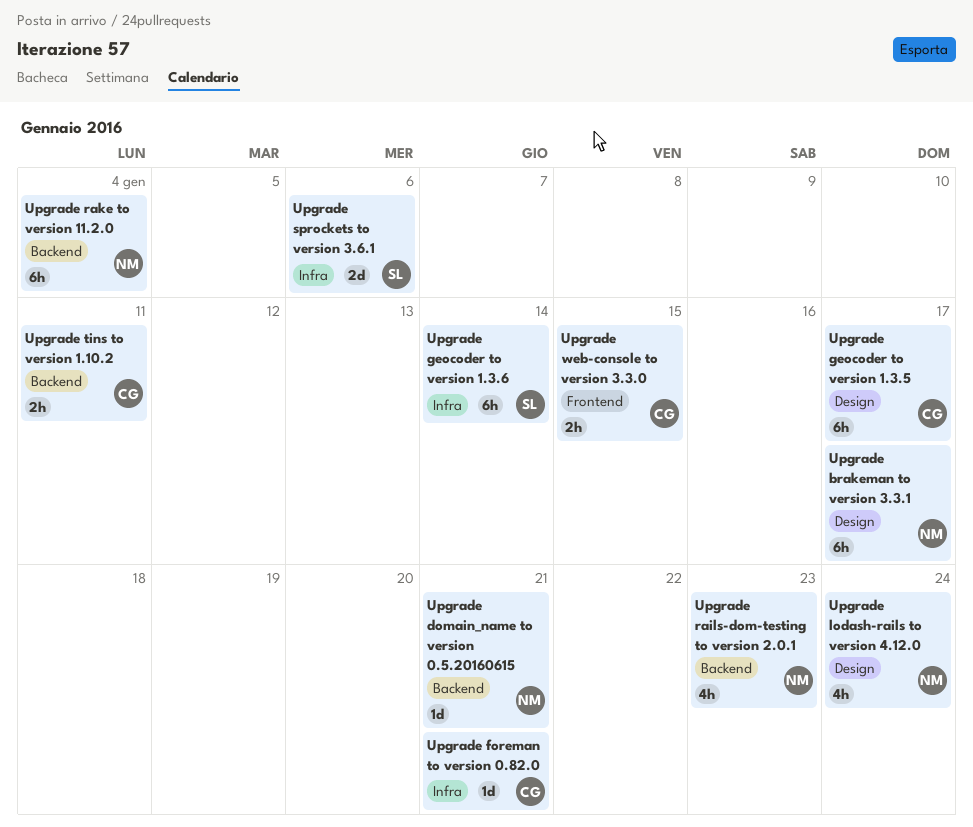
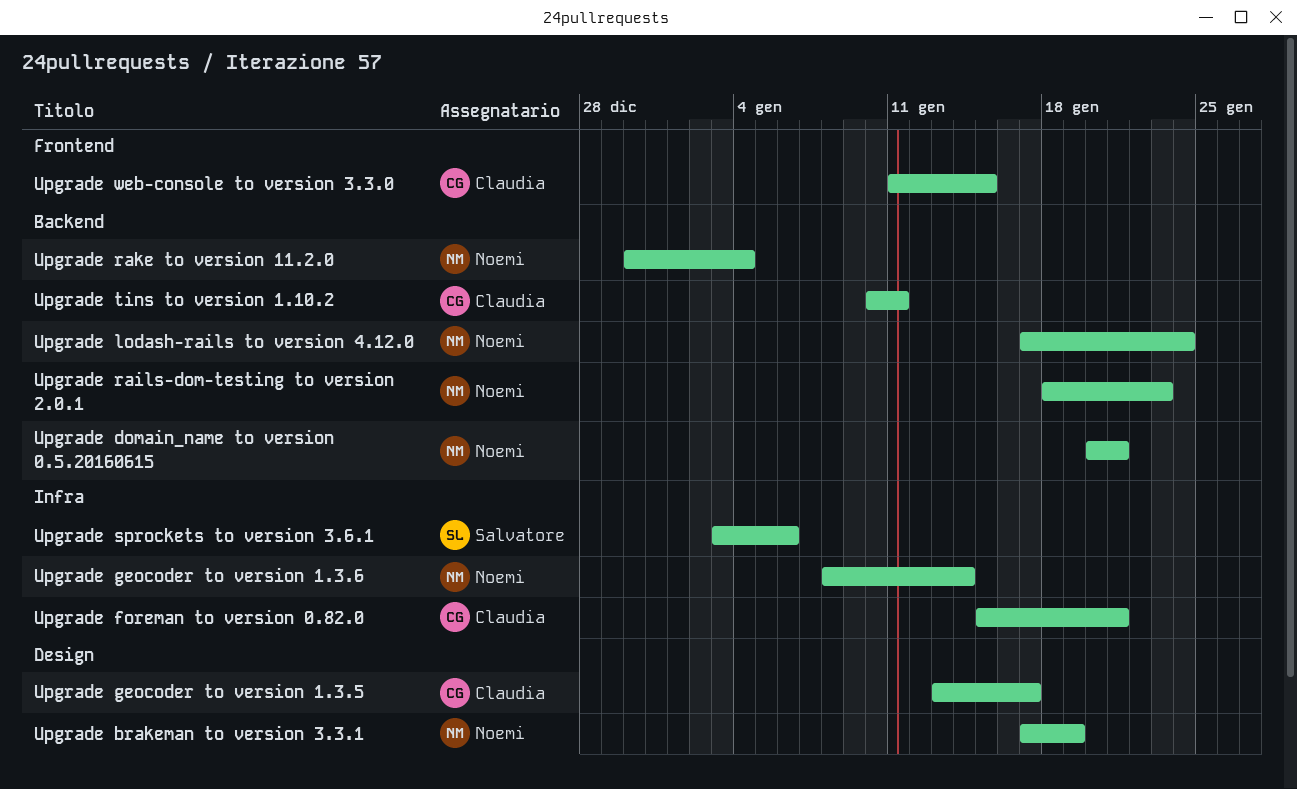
Upgrade brakeman to version 3.3.1, due: Jan 17 -> Jan 19
Upgrade geocoder to version 1.3.6, owner: Salvatore -> Noemi
Upgrade lodash-rails to version 4.12.0, label: Design -> Backend

